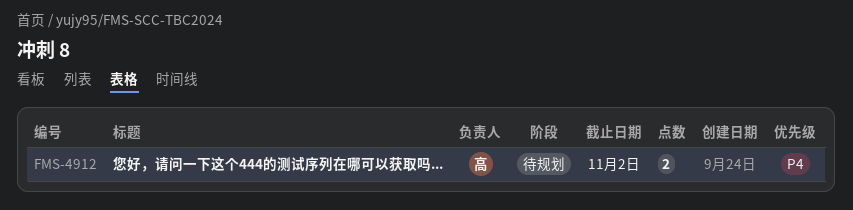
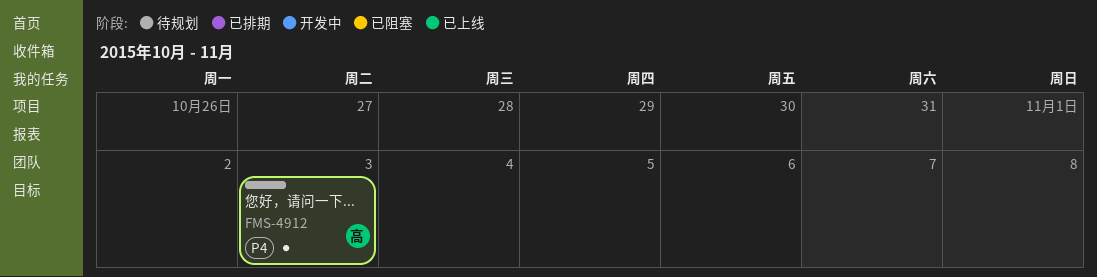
FMS-4912, estimate: 2 -> 1
FMS-4912, due: Nov 2 -> Nov 3

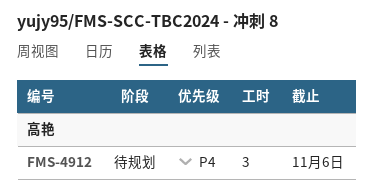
FMS-4912, estimate: 1 -> 3
FMS-4912, due: Nov 3 -> Nov 6

